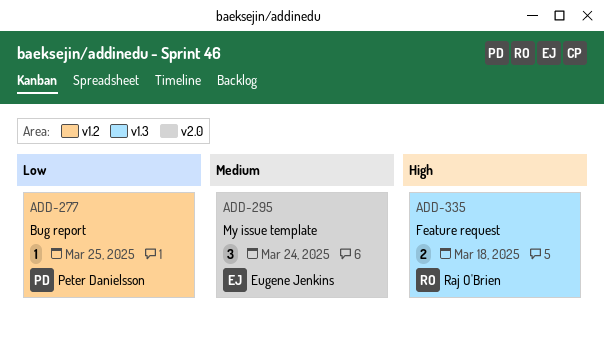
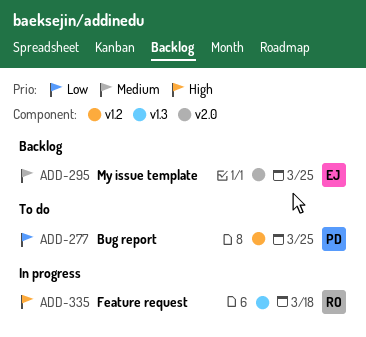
ADD-295, due: Mar 24 -> Mar 25

